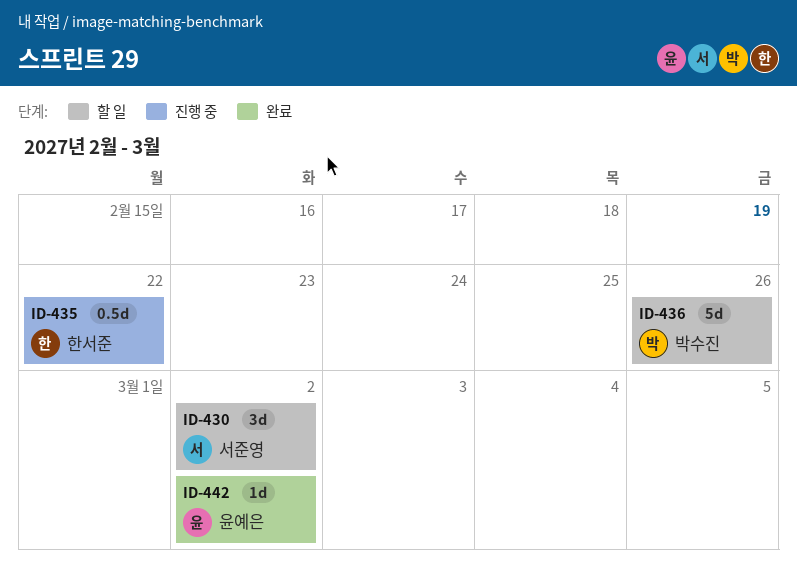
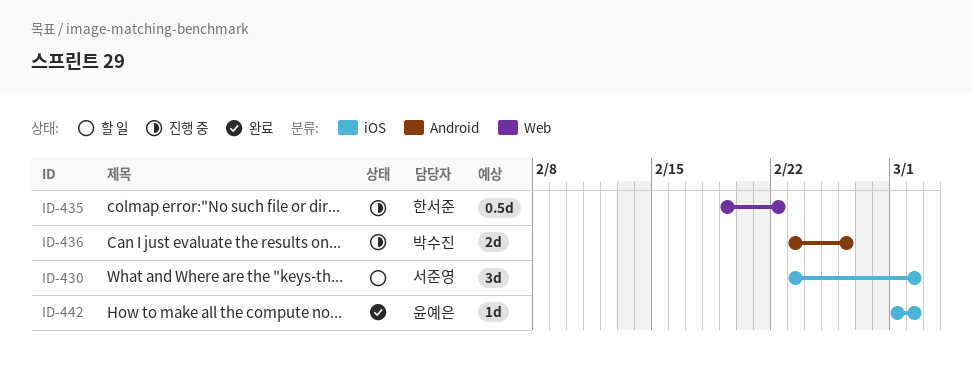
ID-436, status: 할 일 -> 진행 중
ID-436, estimate: 5d -> 2d

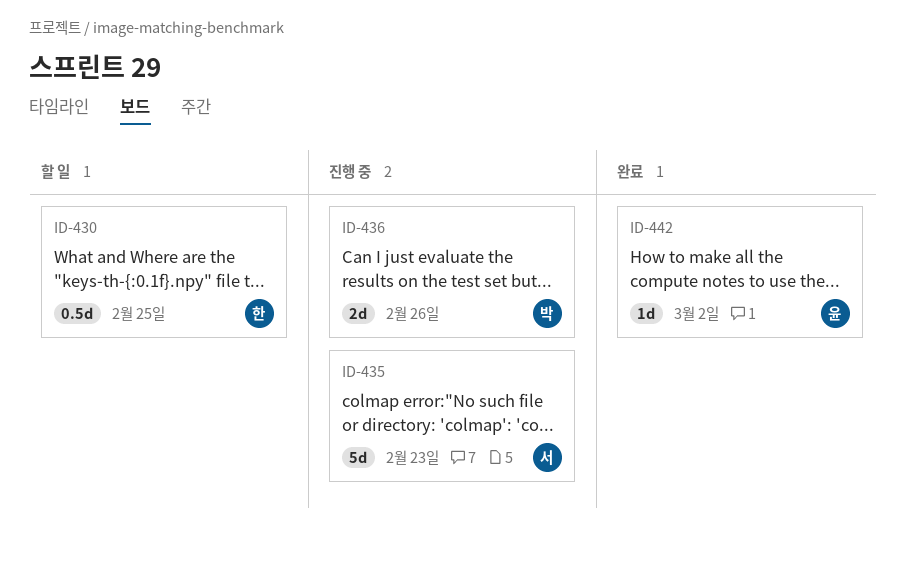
ID-430, owner: 서준영 -> 한서준
ID-430, estimate: 3d -> 0.5d
ID-430, due: Mar 2 -> Feb 25
ID-435, owner: 한서준 -> 서준영
ID-435, estimate: 0.5d -> 5d
ID-435, due: Feb 22 -> Feb 23

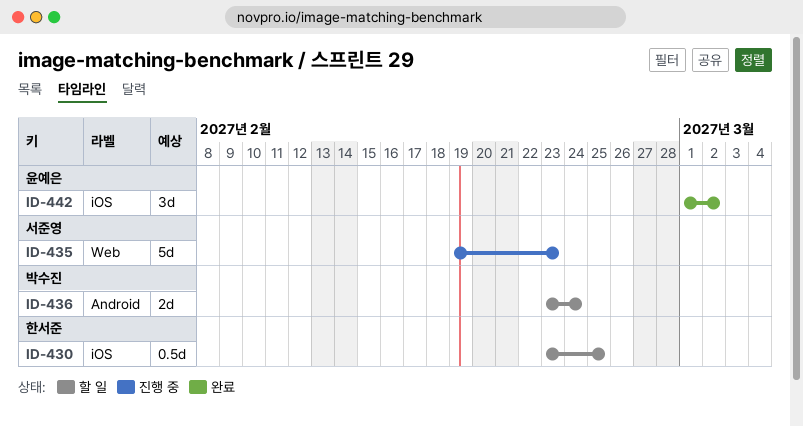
ID-436, status: 진행 중 -> 할 일
ID-436, due: Feb 26 -> Feb 24
ID-442, estimate: 1d -> 3d

